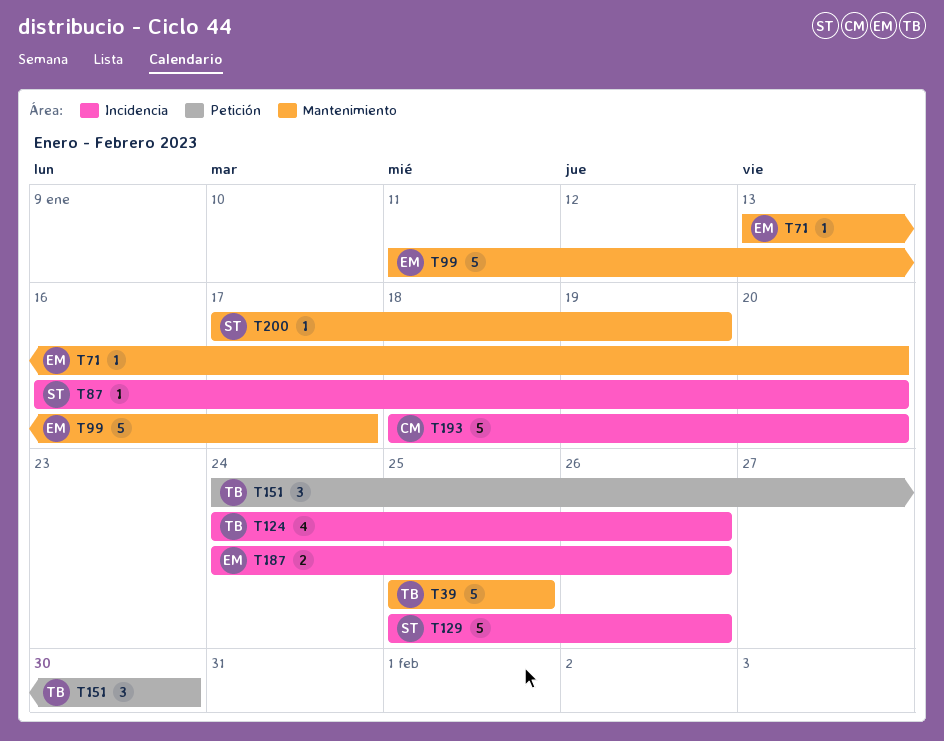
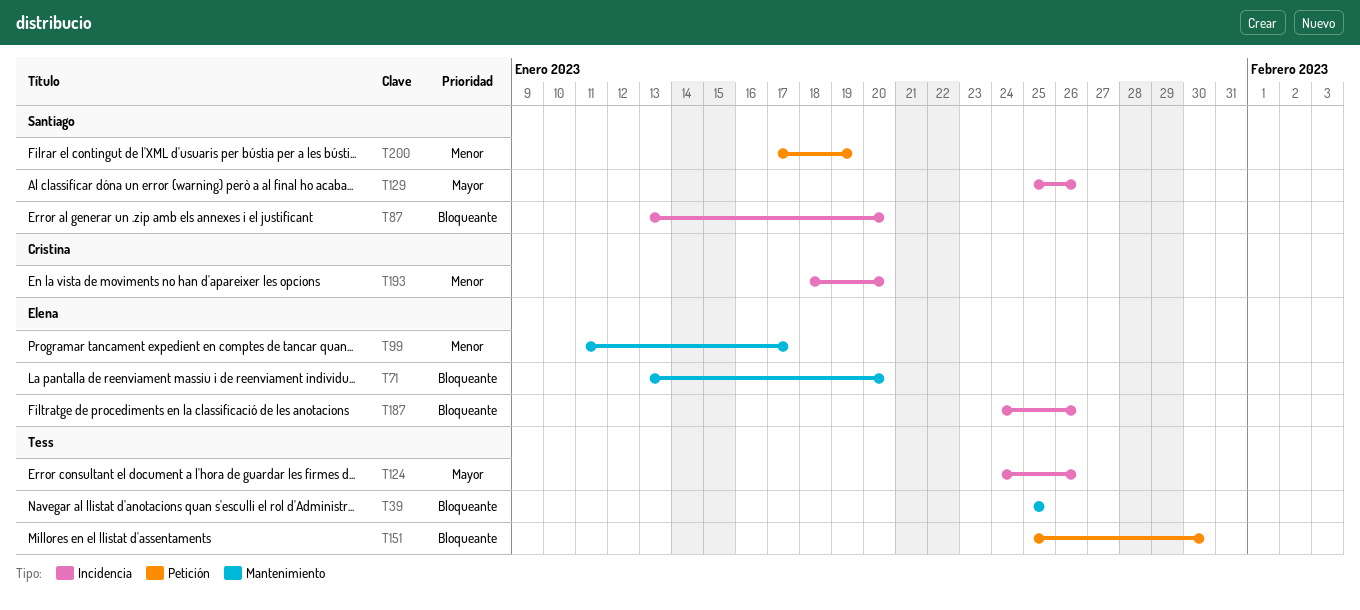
T87, start: Jan 16 -> Jan 13
T151, start: Jan 24 -> Jan 25
T200, label: Mantenimiento -> Petición

